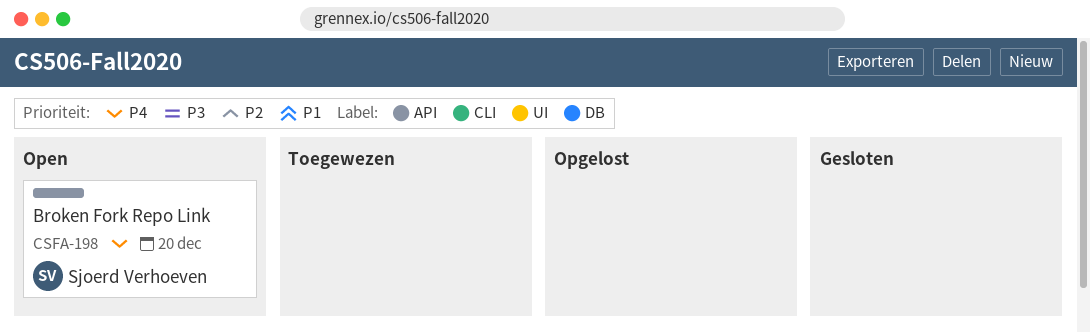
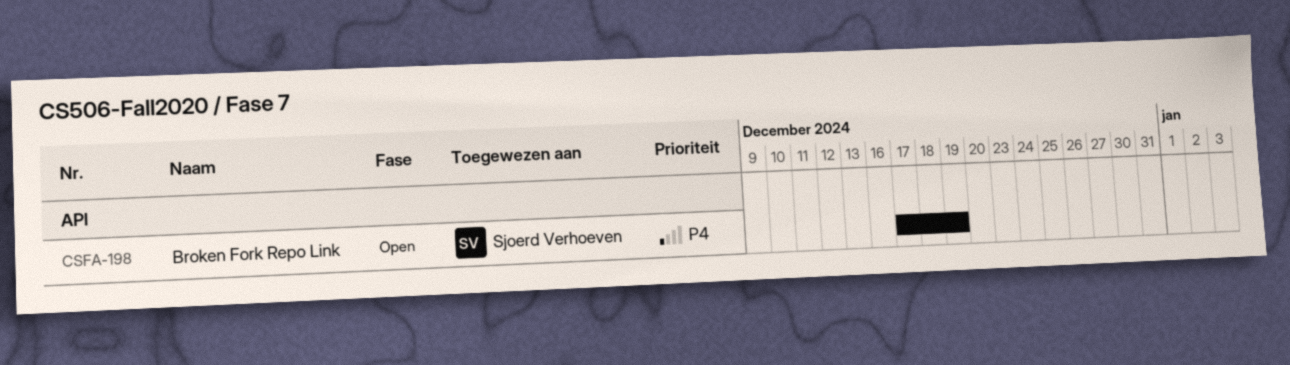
CSFA-198, due: Dec 20 -> Dec 19

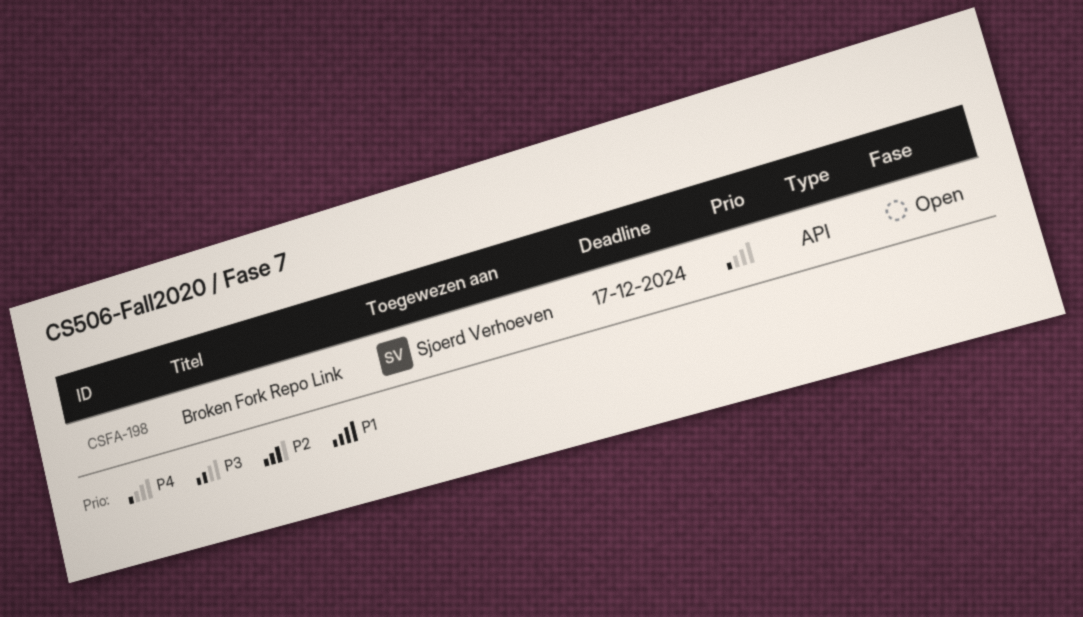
CSFA-198, due: Dec 19 -> Dec 17

